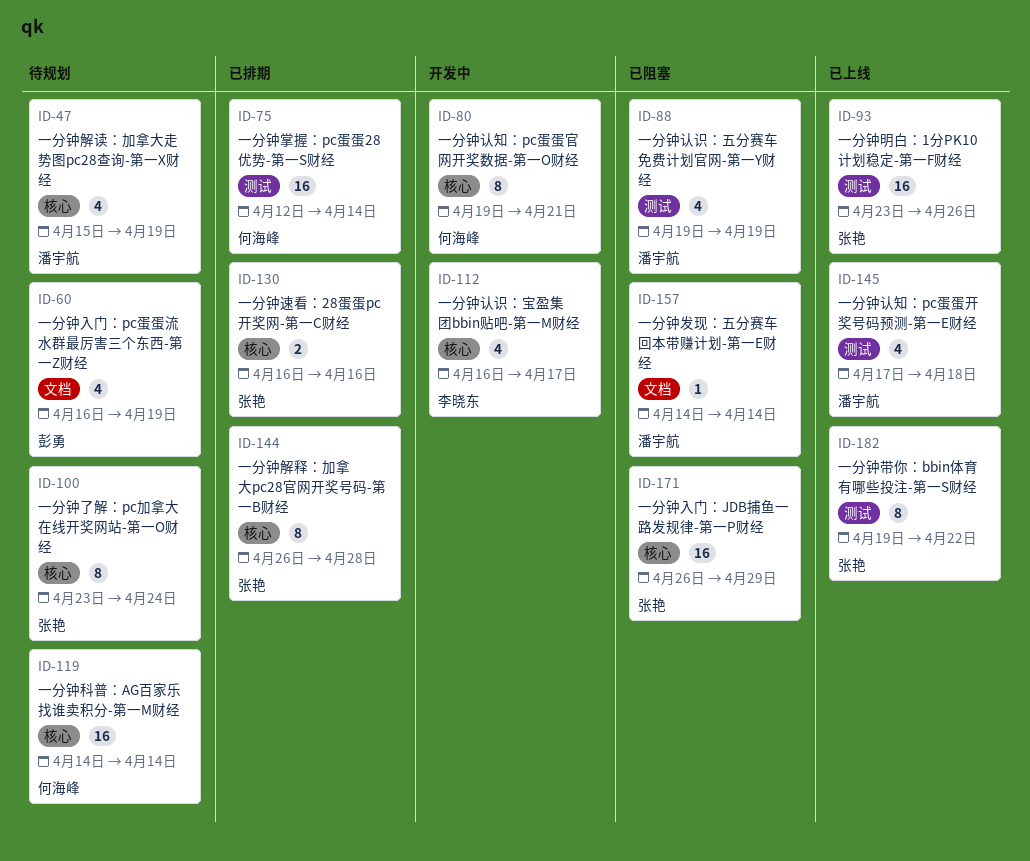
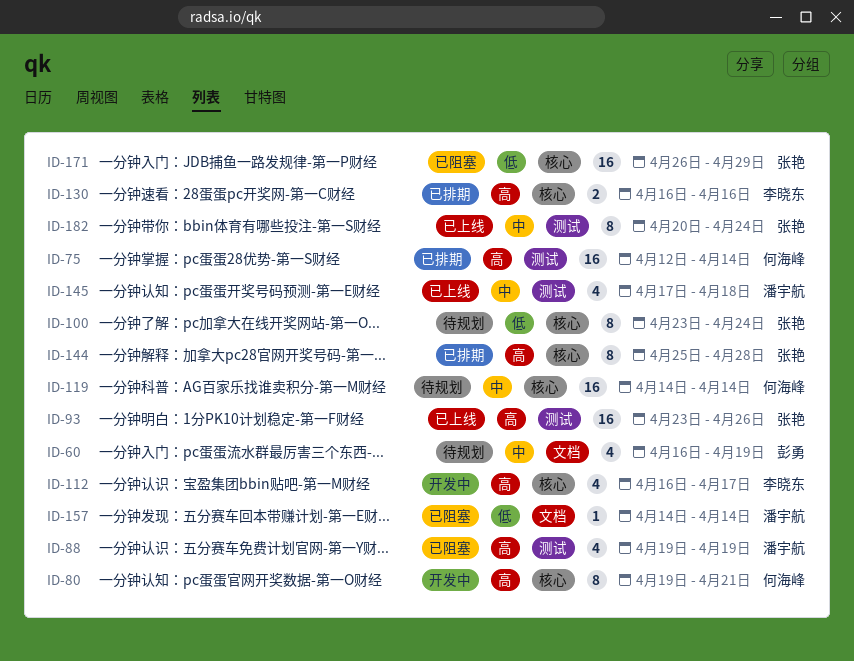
ID-47: present -> none
ID-130, owner: 张艳 -> 李晓东
ID-144, start: Apr 26 -> Apr 25
ID-182, start: Apr 19 -> Apr 20
ID-182, due: Apr 22 -> Apr 24

